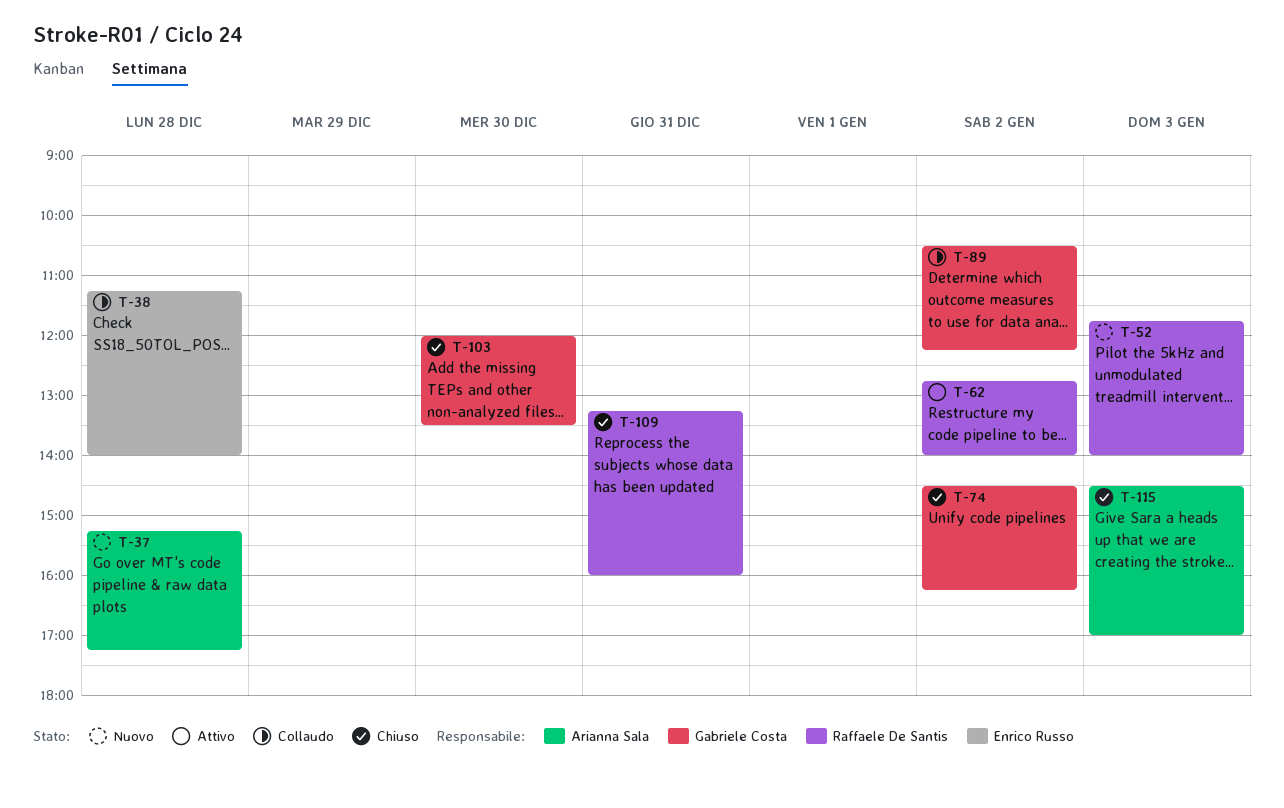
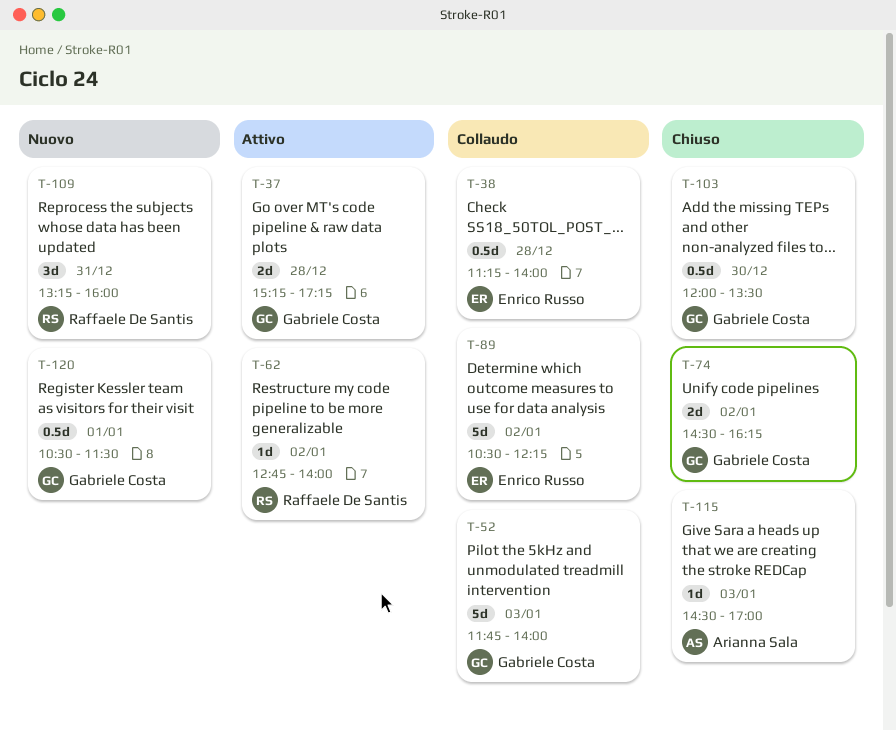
T-37, status: Nuovo -> Attivo
T-37, owner: Arianna Sala -> Gabriele Costa
T-52, status: Nuovo -> Collaudo
T-52, owner: Raffaele De Santis -> Gabriele Costa
T-89, owner: Gabriele Costa -> Enrico Russo
T-109, status: Chiuso -> Nuovo
T-120: none -> present

